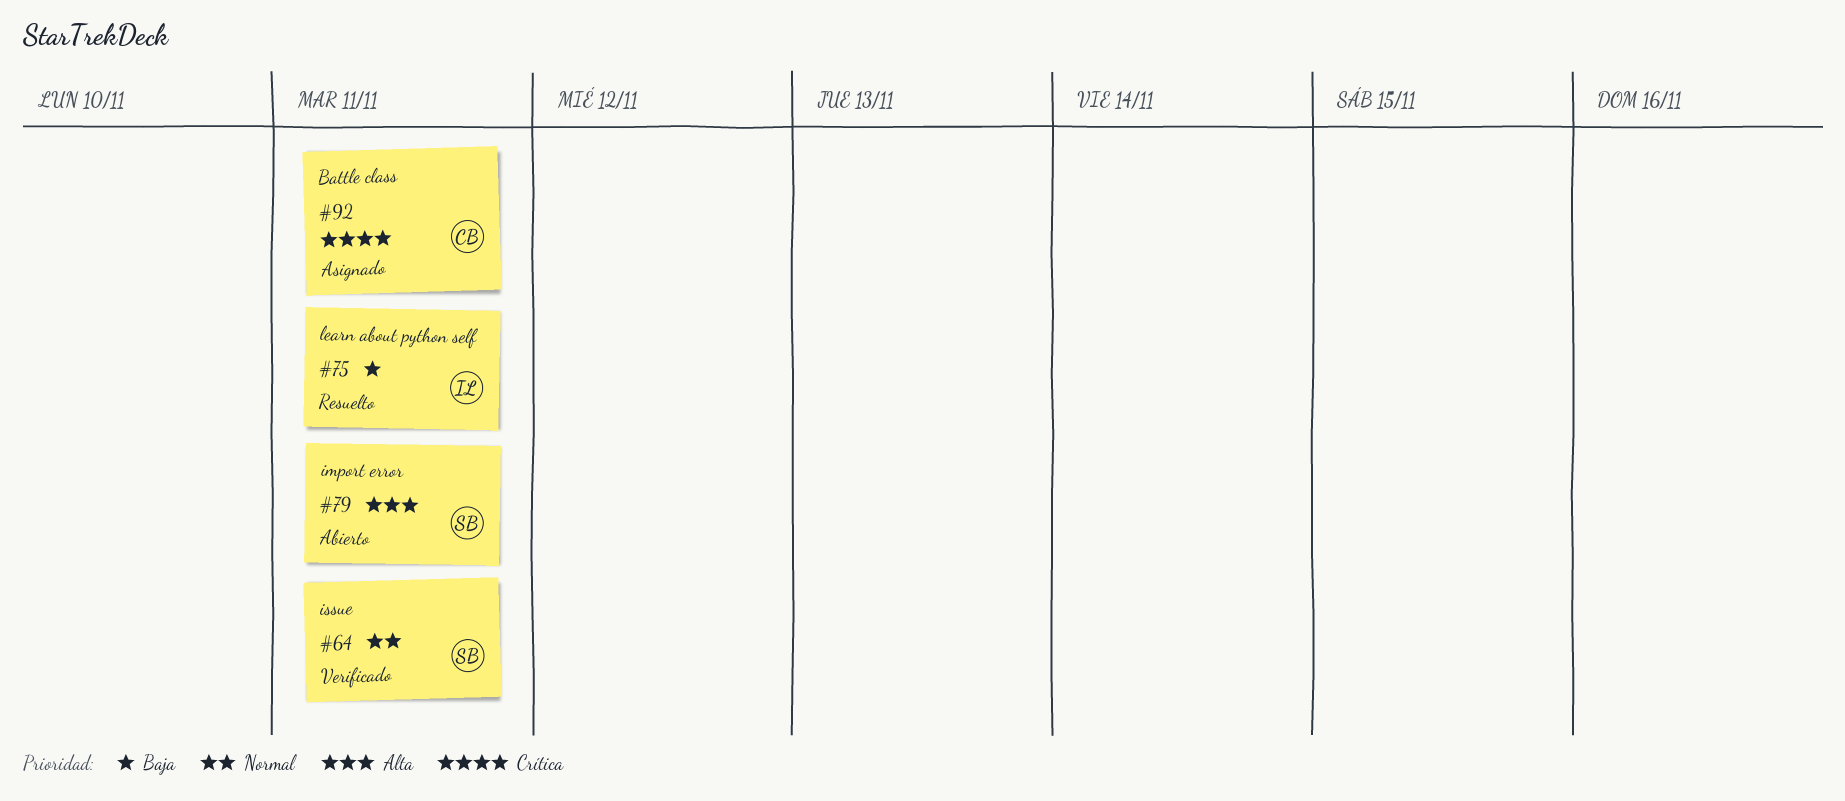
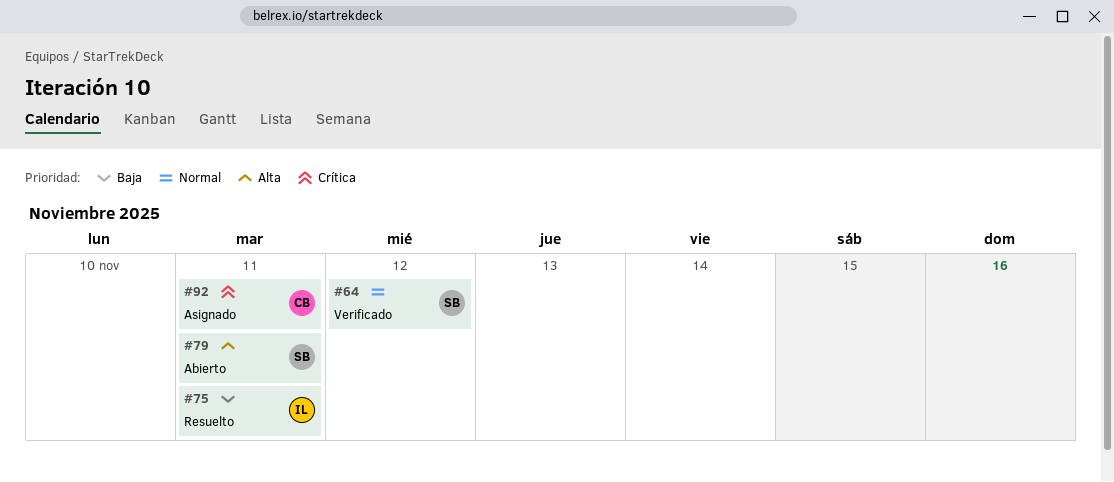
#64, due: Nov 11 -> Nov 12

